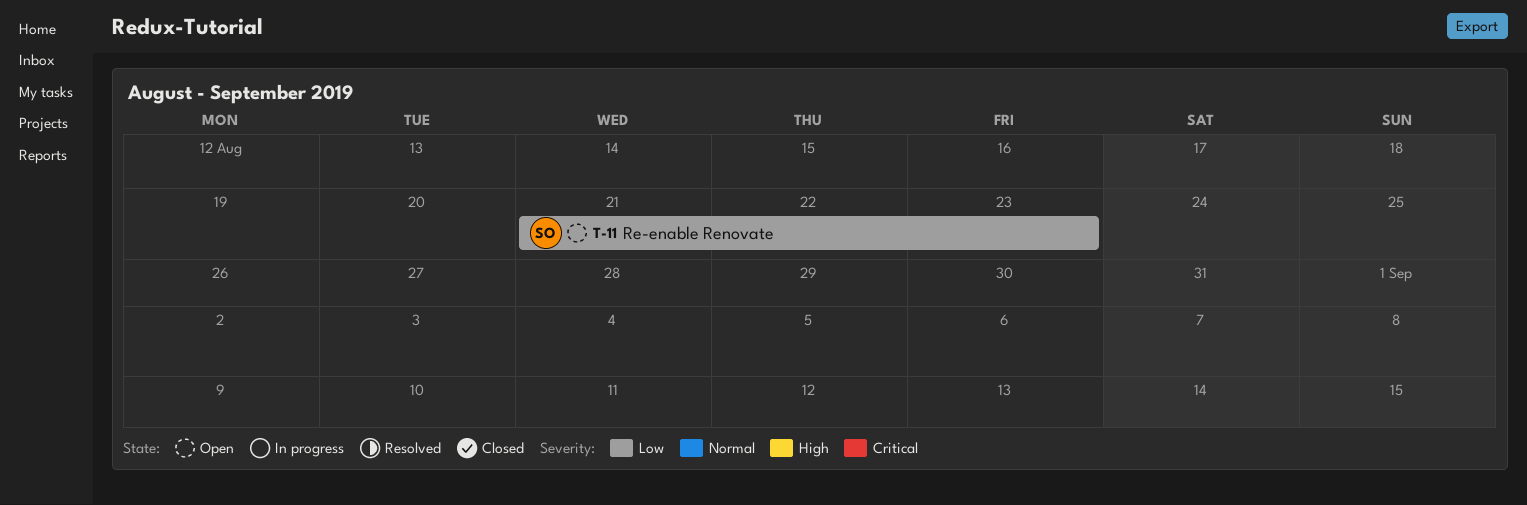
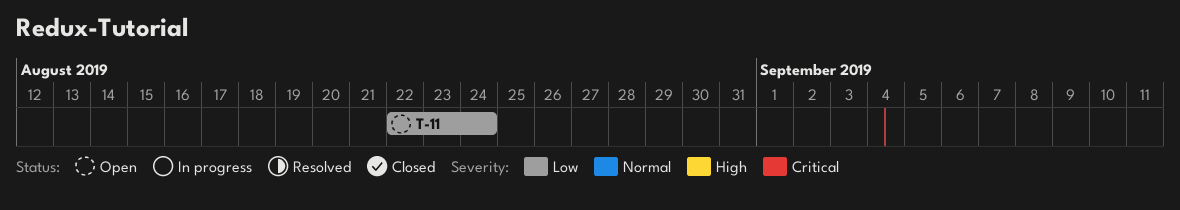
T-11, start: Aug 21 -> Aug 22
T-11, due: Aug 23 -> Aug 24

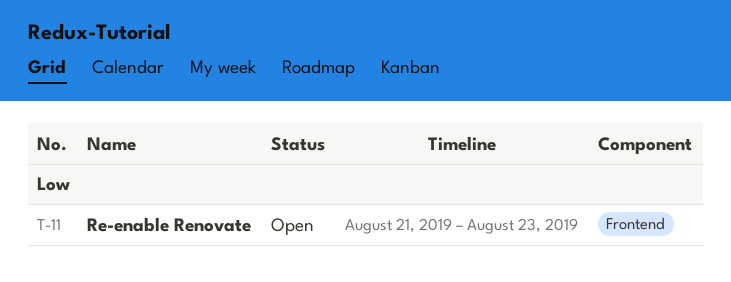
T-11, start: Aug 22 -> Aug 21
T-11, due: Aug 24 -> Aug 23

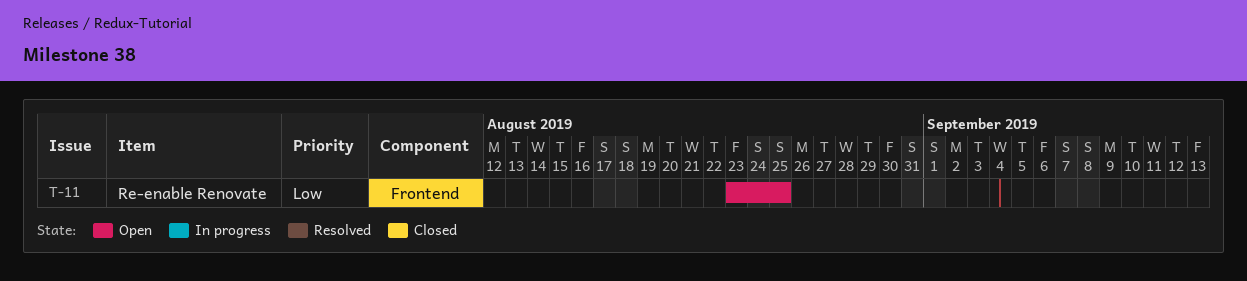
T-11, start: Aug 21 -> Aug 23
T-11, due: Aug 23 -> Aug 25

